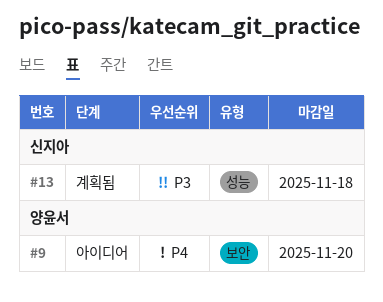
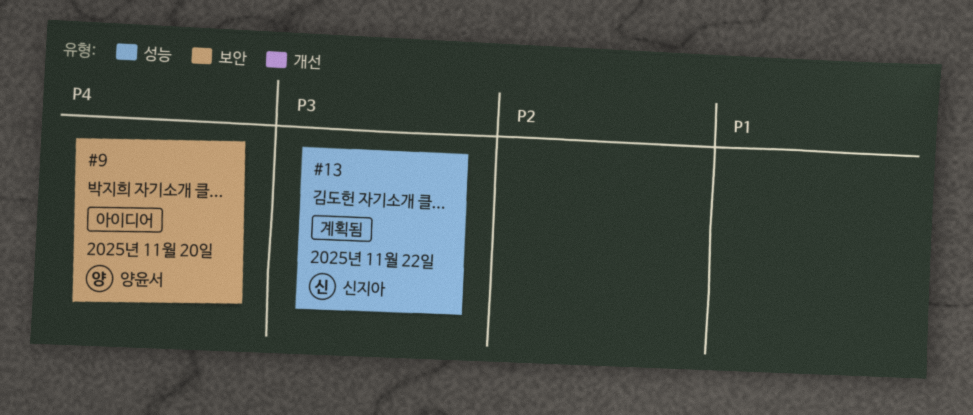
#13, due: Nov 18 -> Nov 22

